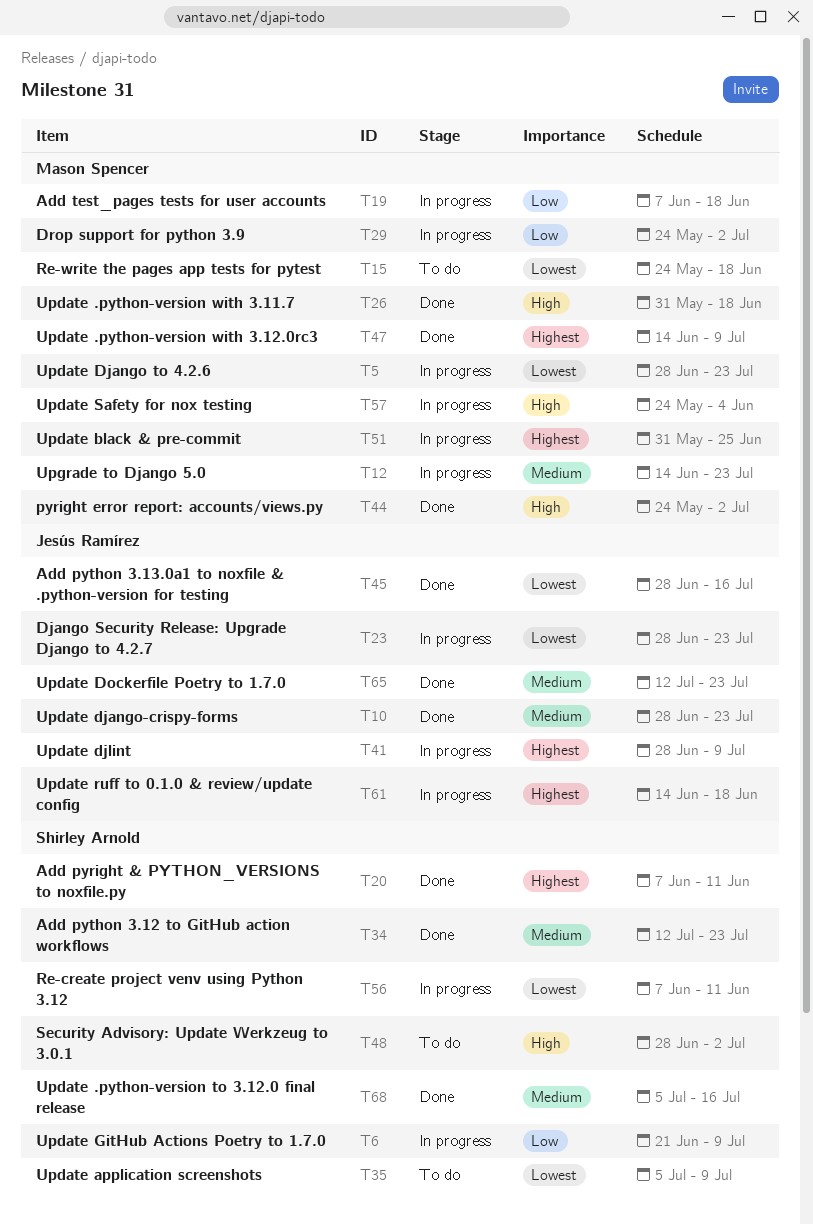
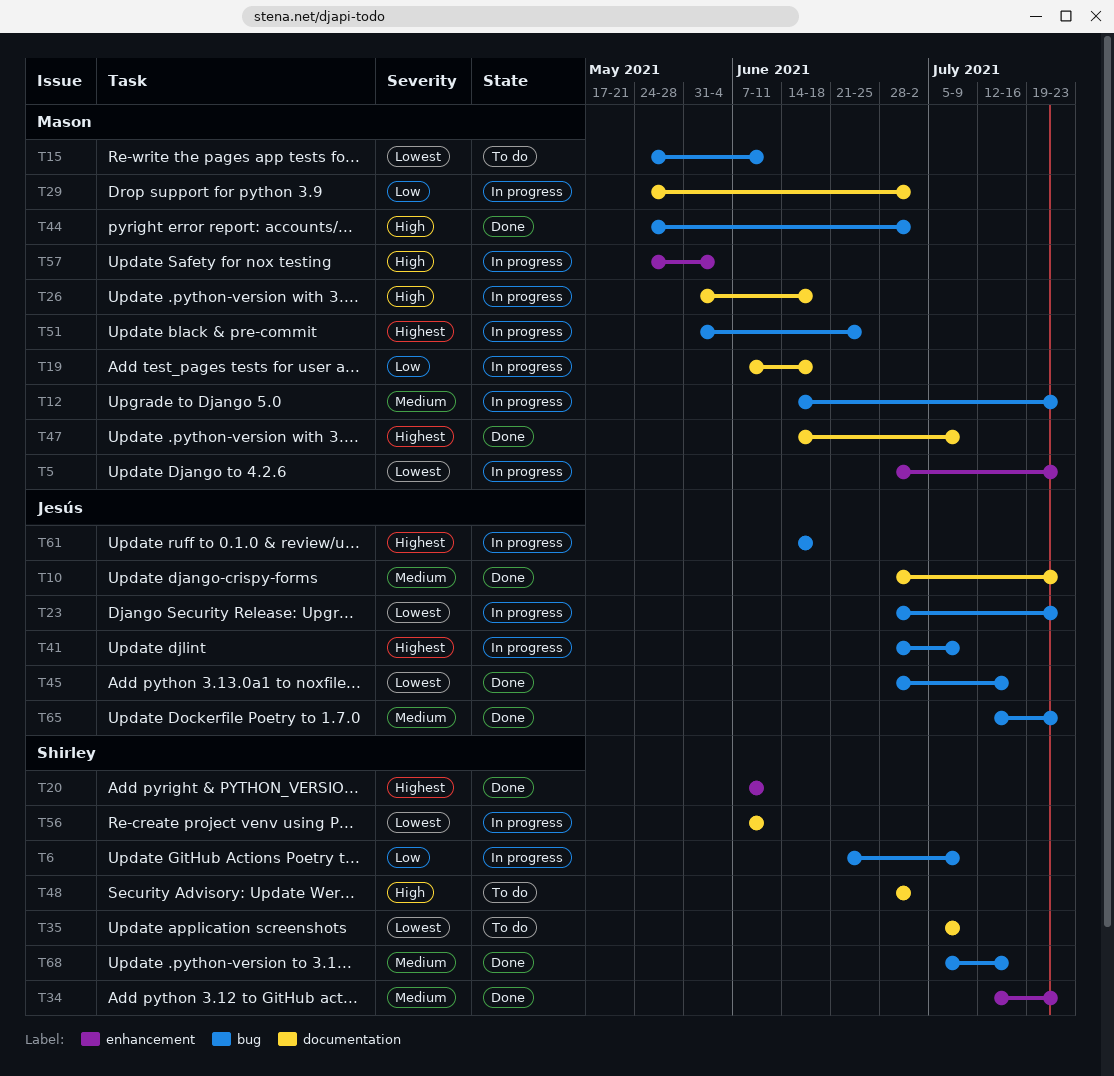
T15, due: Jun 18 -> Jun 11
T26, status: Done -> In progress

